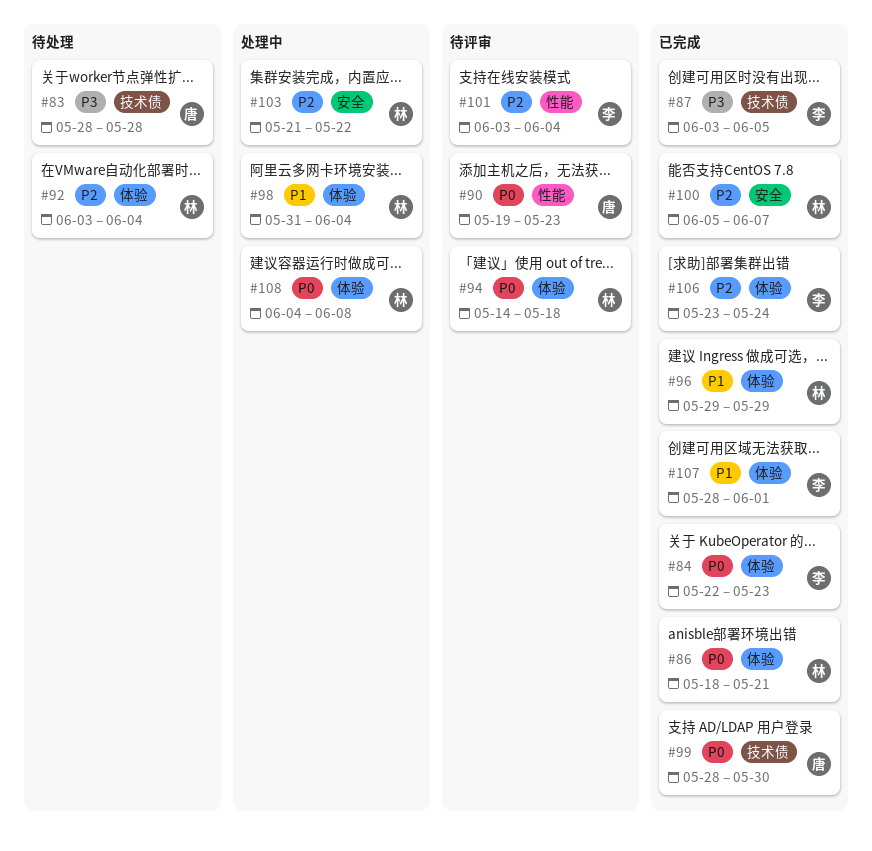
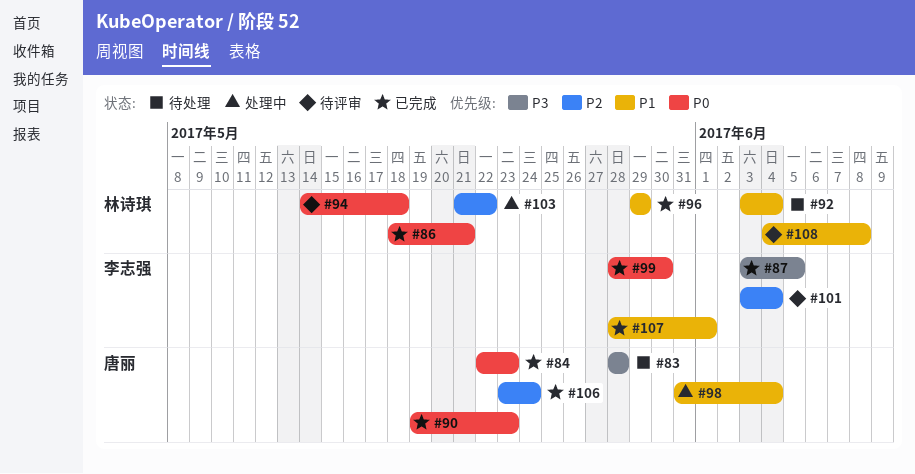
#84, owner: 李志强 -> 唐丽
#90, status: 待评审 -> 已完成
#92, priority: P2 -> P1
#98, owner: 林诗琪 -> 唐丽
#99, owner: 唐丽 -> 李志强
#100: present -> none
#106, owner: 李志强 -> 唐丽
#108, status: 处理中 -> 待评审
#108, priority: P0 -> P1

